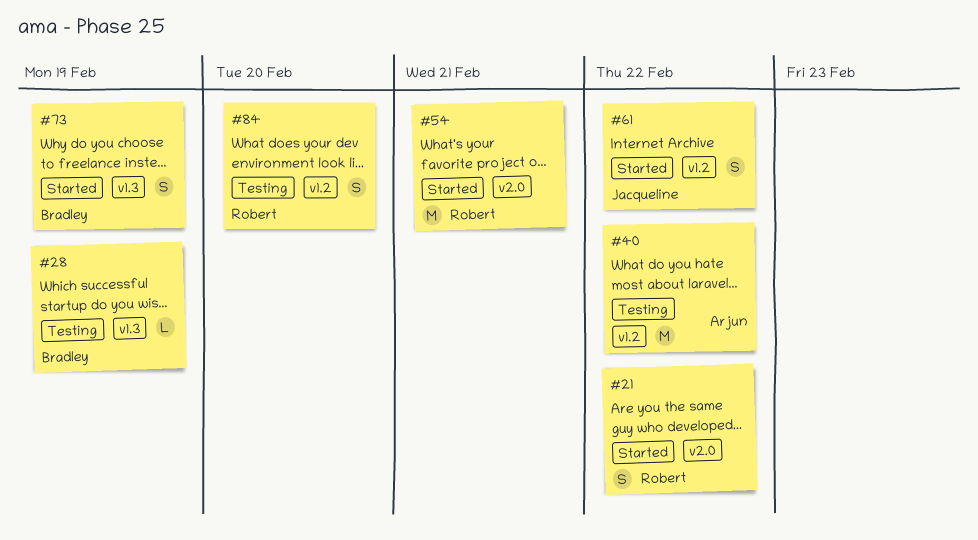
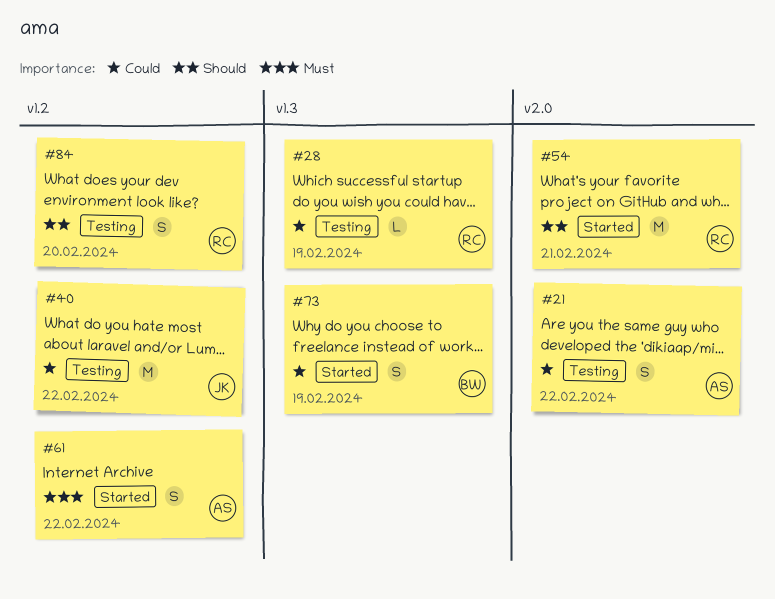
#21, status: Started -> Testing
#21, owner: Robert -> Arjun
#28, owner: Bradley -> Robert
#40, owner: Arjun -> Jacqueline
#61, owner: Jacqueline -> Arjun

